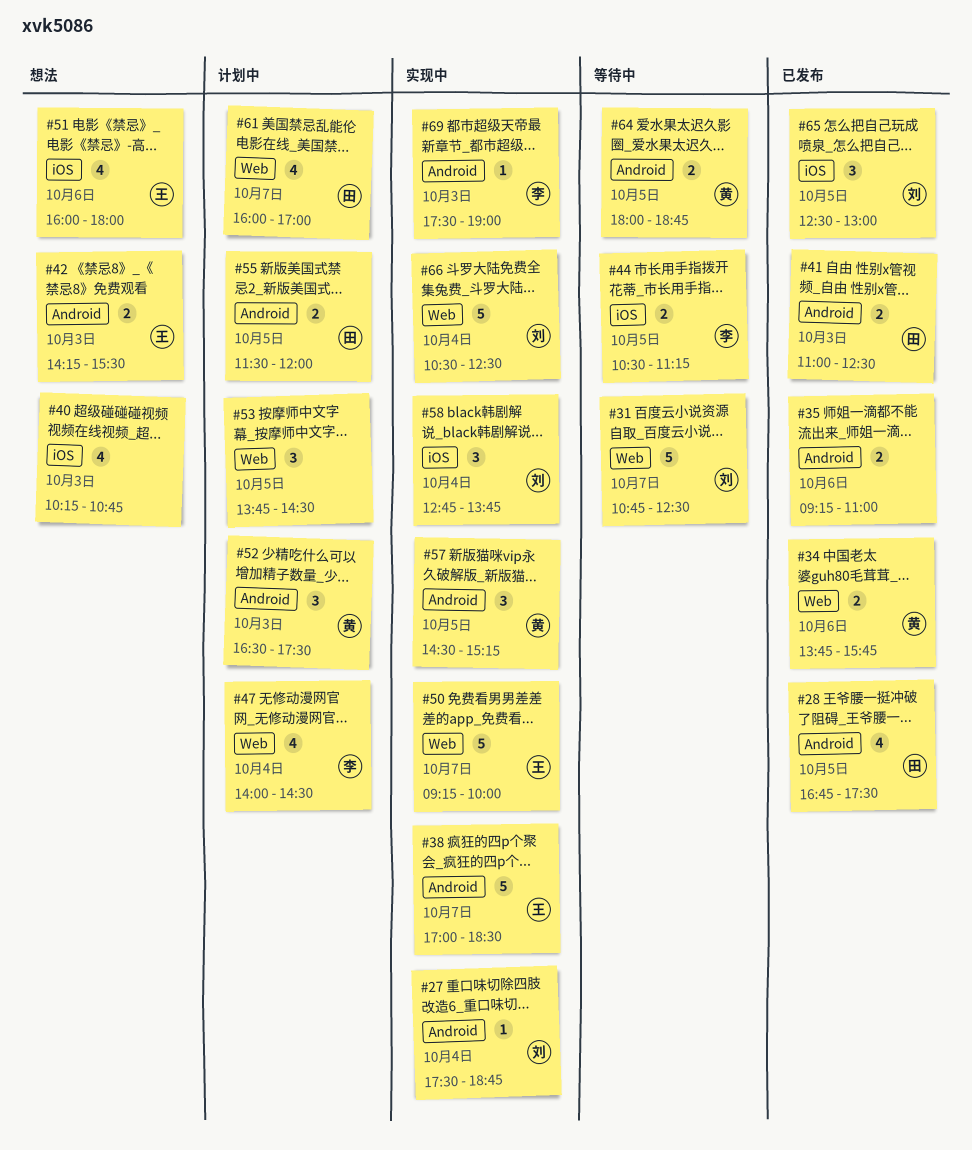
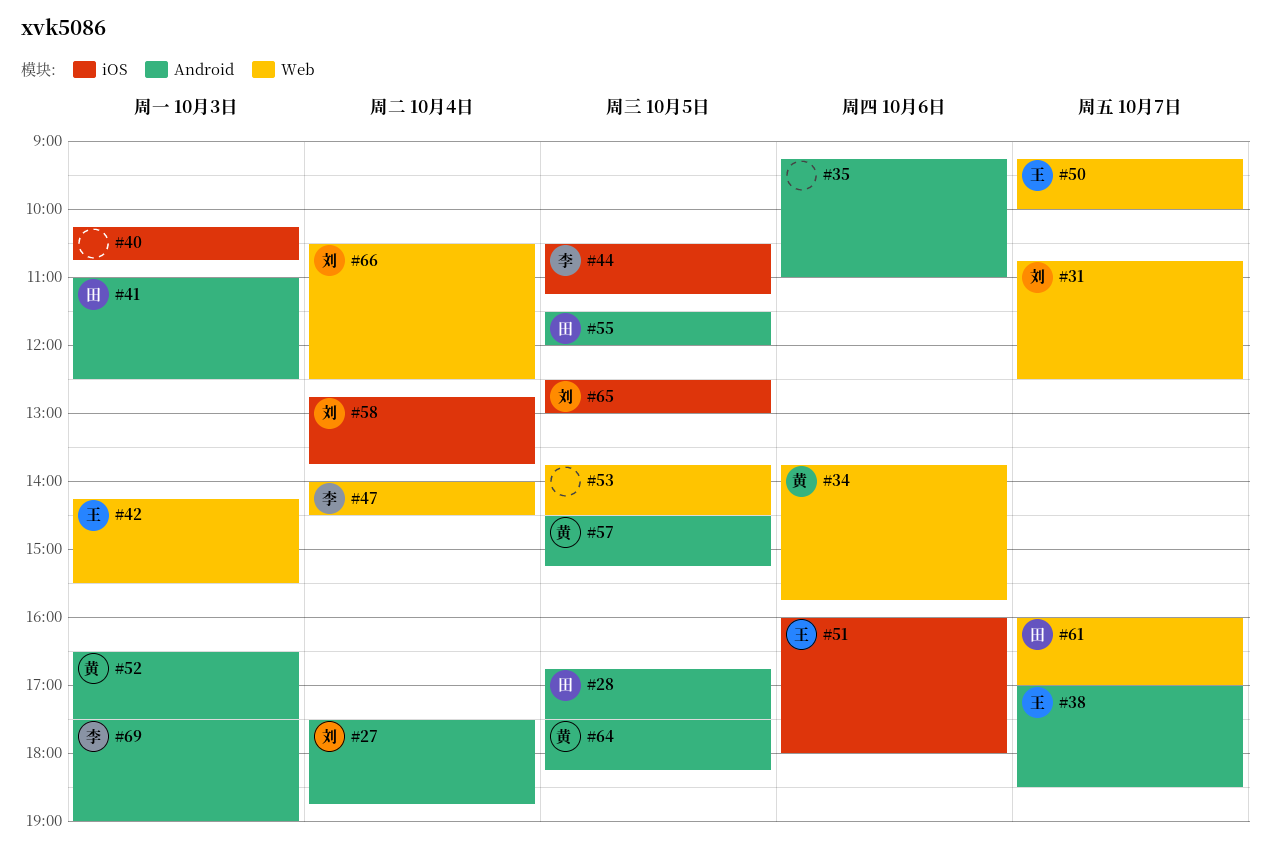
#42, label: Android -> Web
#64, begins: 18:00 -> 17:30
#64, ends: 18:45 -> 18:15

